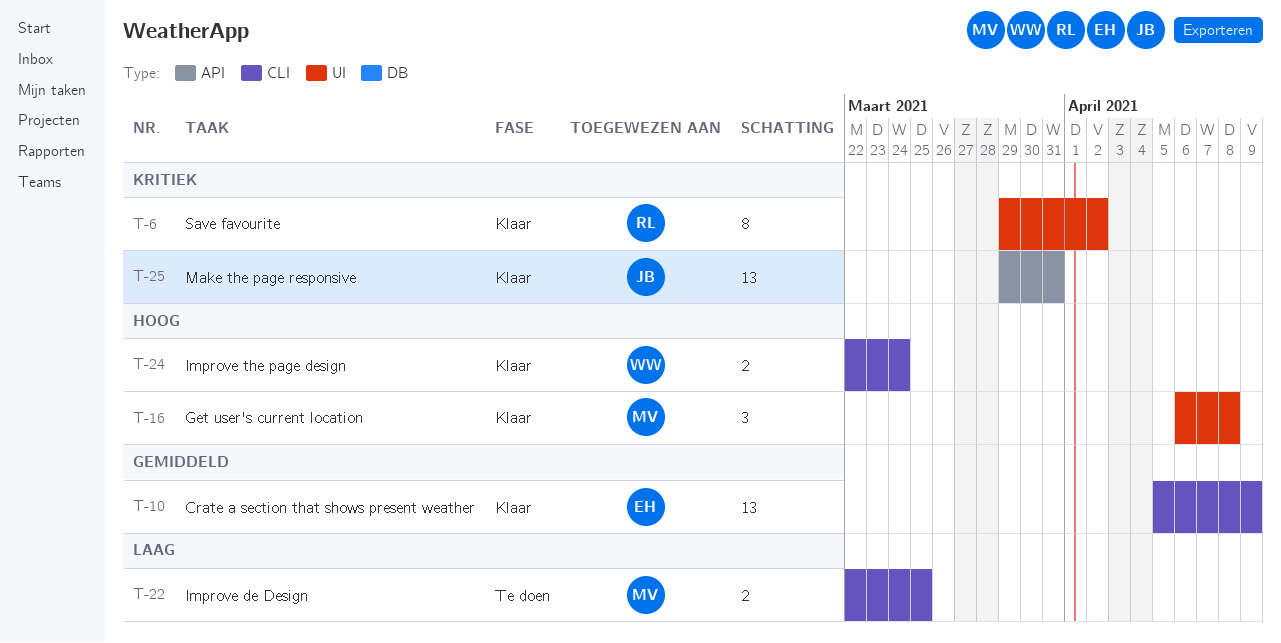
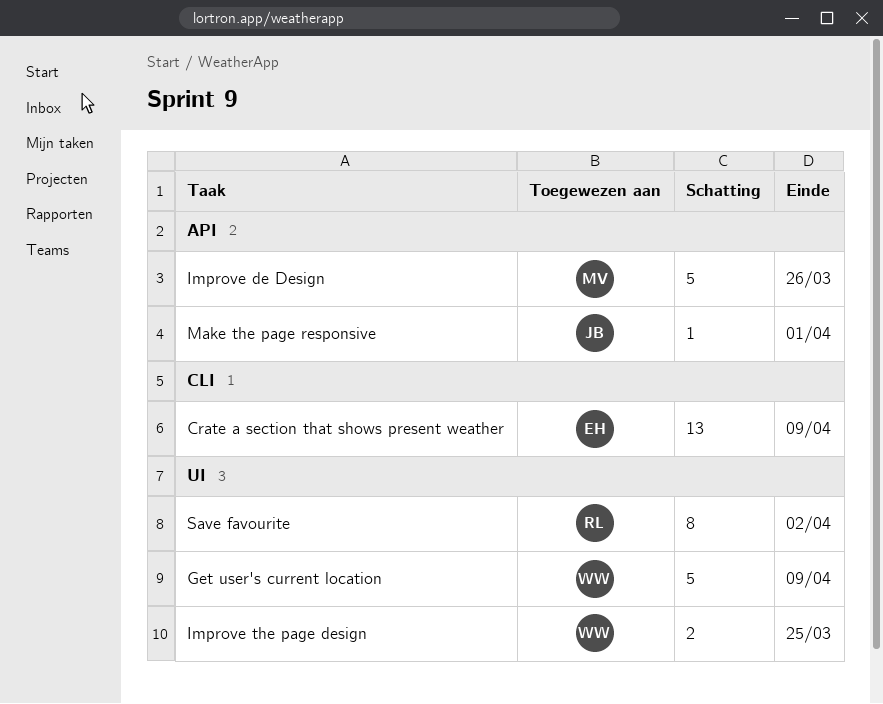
Get user's current location, owner: MV -> WW
Get user's current location, estimate: 3 -> 5
Get user's current location, due: Apr 8 -> Apr 9
Improve de Design, label: CLI -> API
Improve de Design, estimate: 2 -> 5
Improve de Design, due: Mar 25 -> Mar 26
Improve the page design, label: CLI -> UI
Improve the page design, due: Mar 24 -> Mar 25
Make the page responsive, estimate: 13 -> 1
Make the page responsive, due: Mar 31 -> Apr 1

